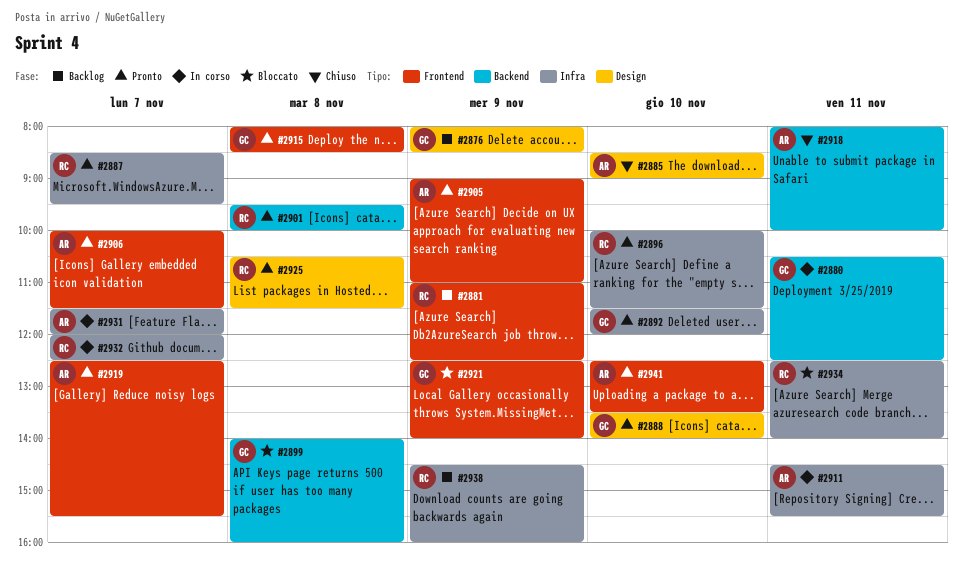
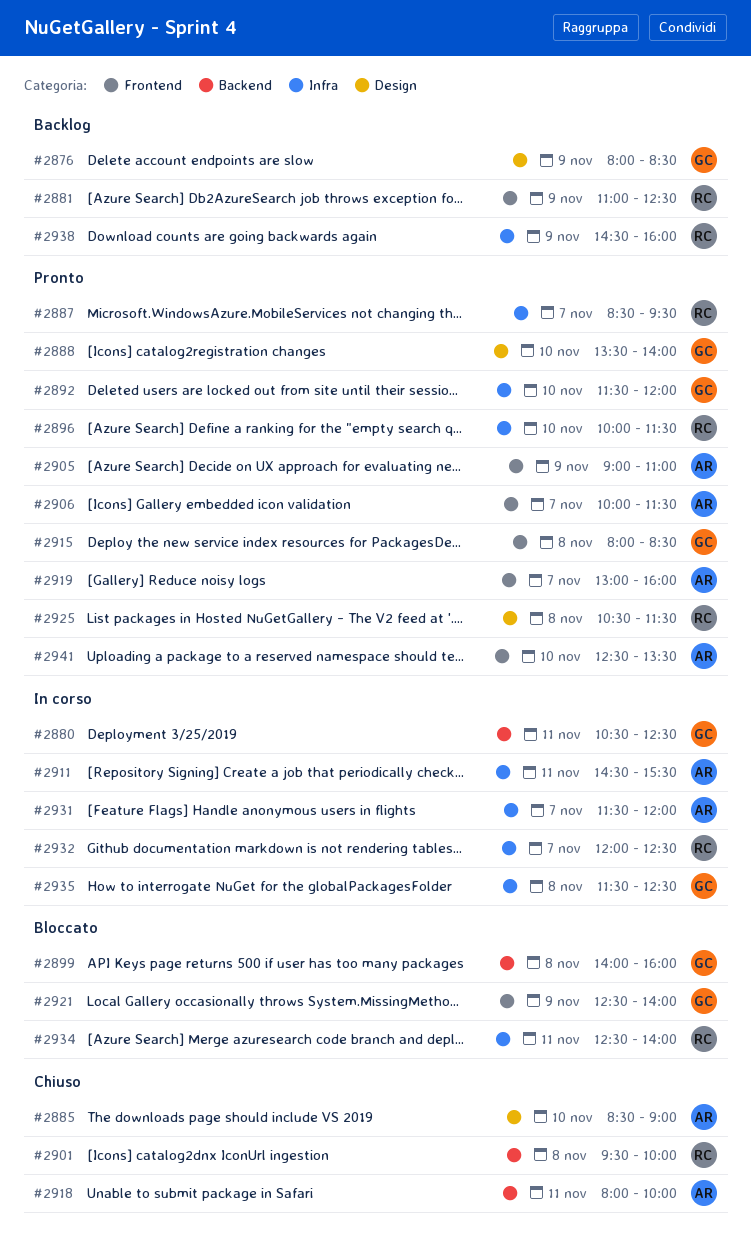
#2901, status: Pronto -> Chiuso
#2919, begins: 12:30 -> 13:00
#2919, ends: 15:30 -> 16:00
#2935: none -> present

